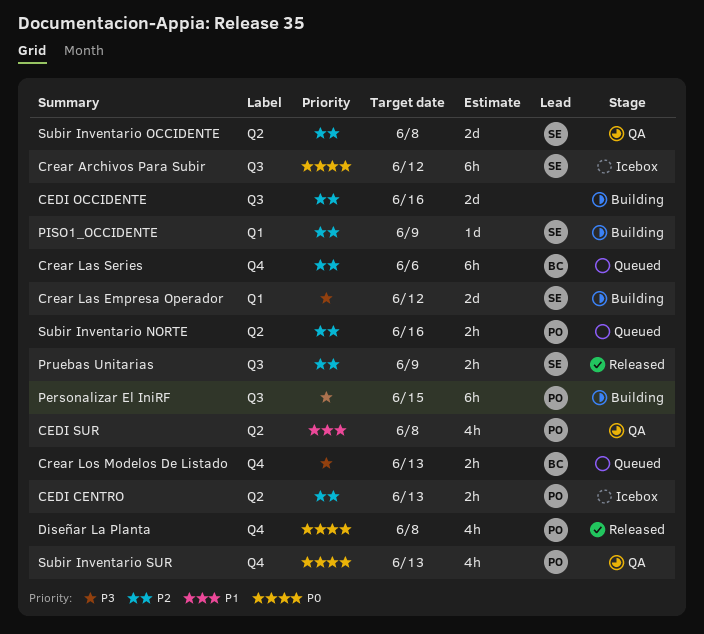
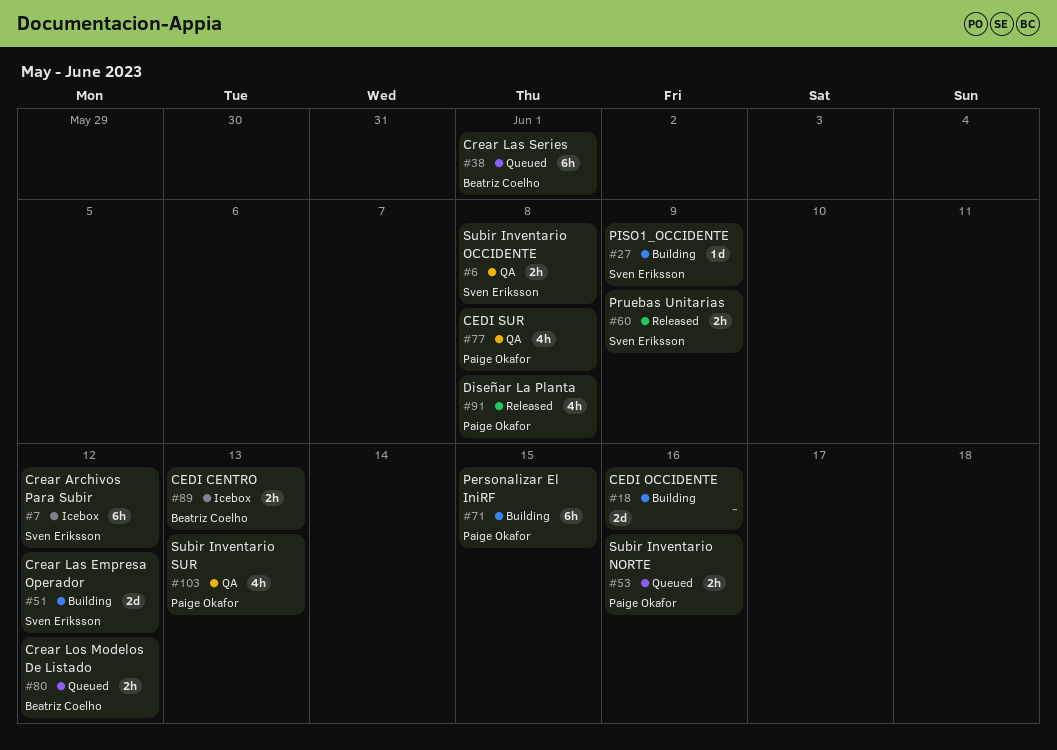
CEDI CENTRO, owner: Paige Okafor -> Beatriz Coelho
Crear Las Series, due: Jun 6 -> Jun 1
Crear Los Modelos De Listado, due: Jun 13 -> Jun 12
Subir Inventario OCCIDENTE, estimate: 2d -> 2h

